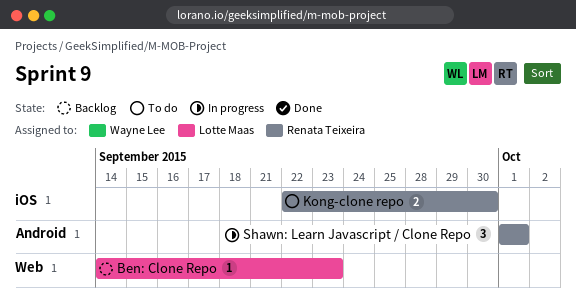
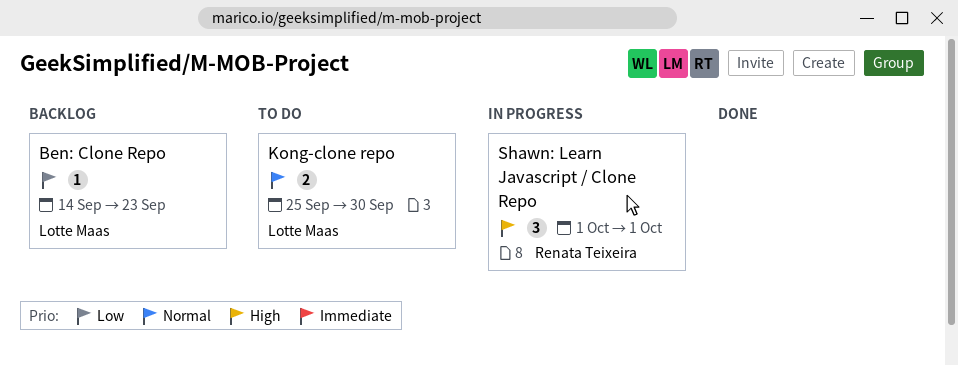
Kong-clone repo, owner: Renata Teixeira -> Lotte Maas
Kong-clone repo, start: Sep 22 -> Sep 25

